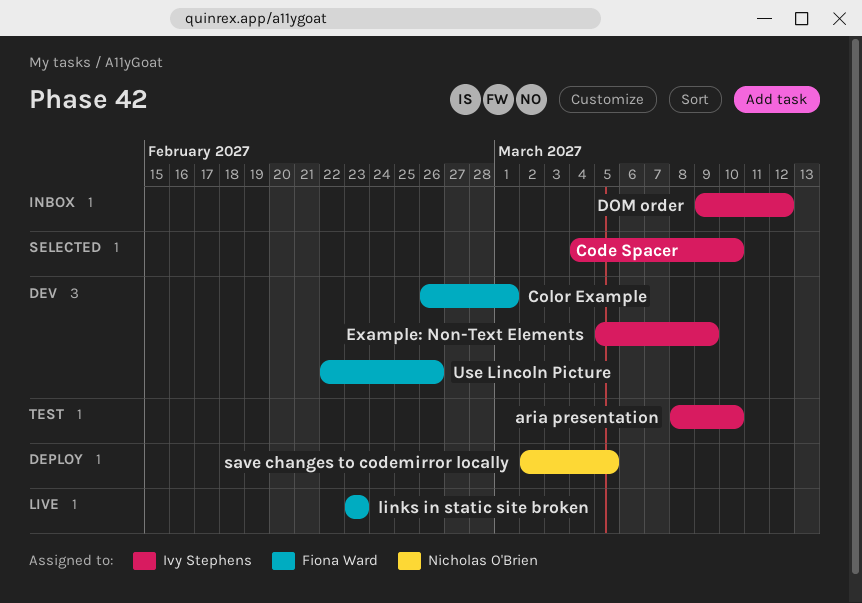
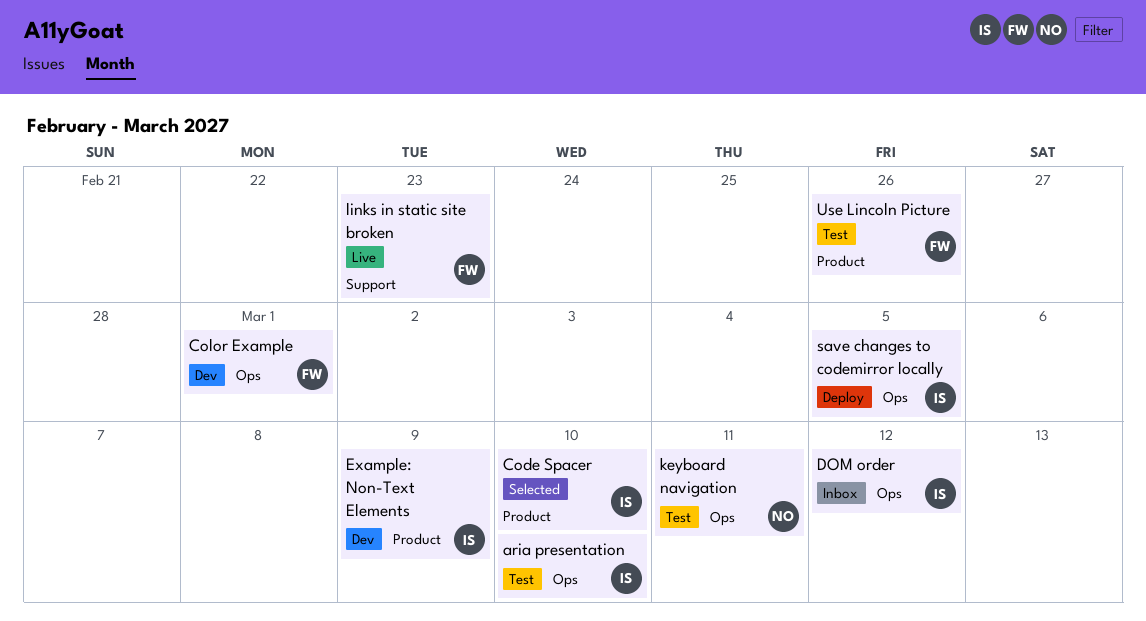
keyboard navigation: none -> present
save changes to codemirror locally, owner: Nicholas O'Brien -> Ivy Stephens
Use Lincoln Picture, status: Dev -> Test

